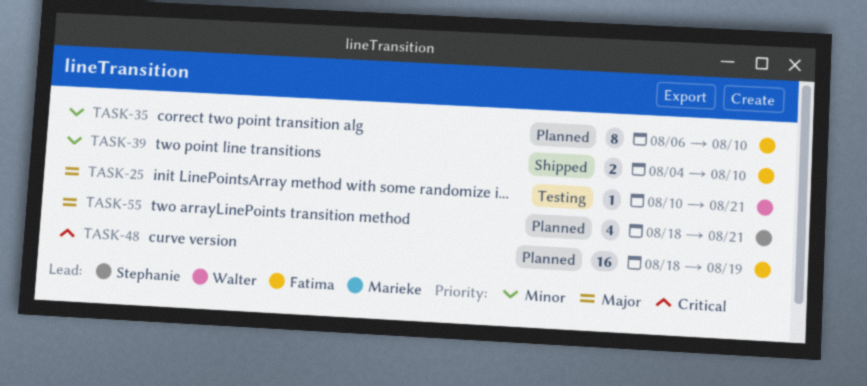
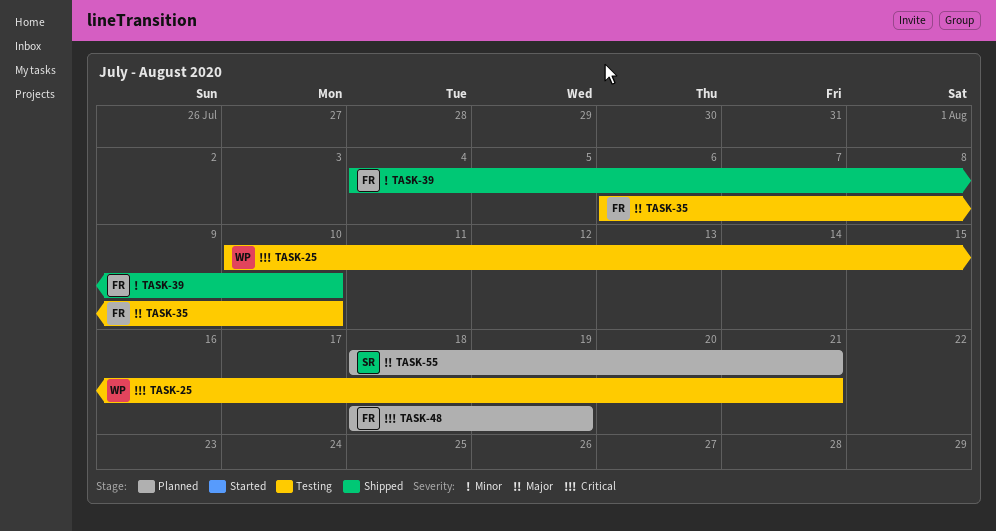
TASK-25, priority: Major -> Critical
TASK-35, status: Planned -> Testing
TASK-35, priority: Minor -> Major

